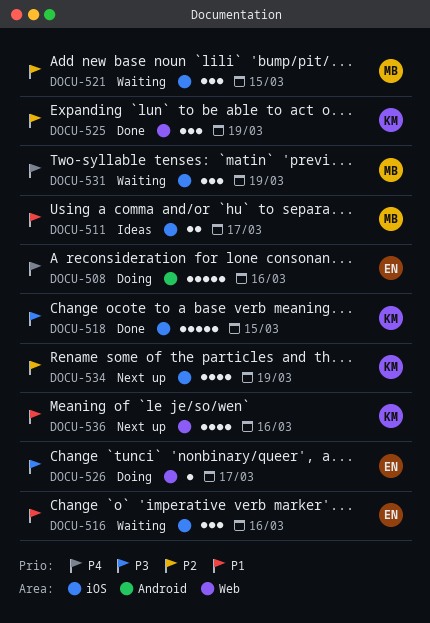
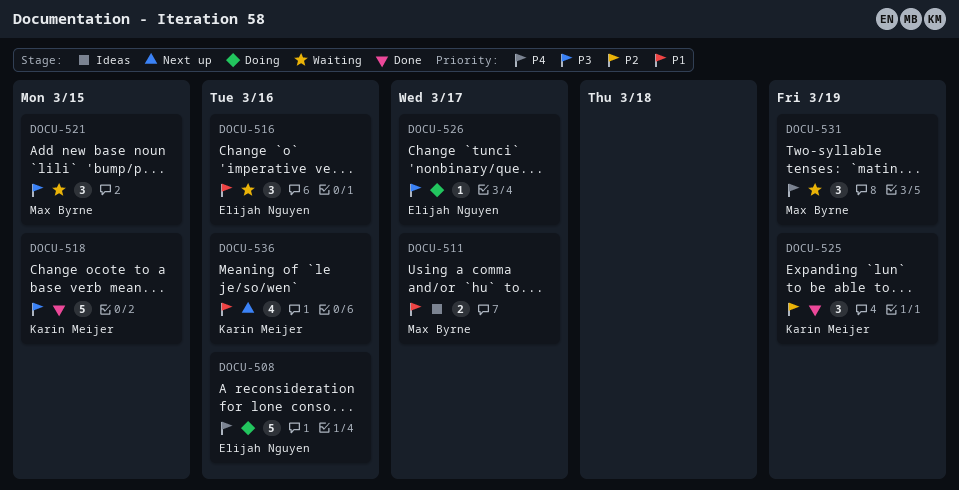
DOCU-521, priority: P2 -> P3
DOCU-534: present -> none

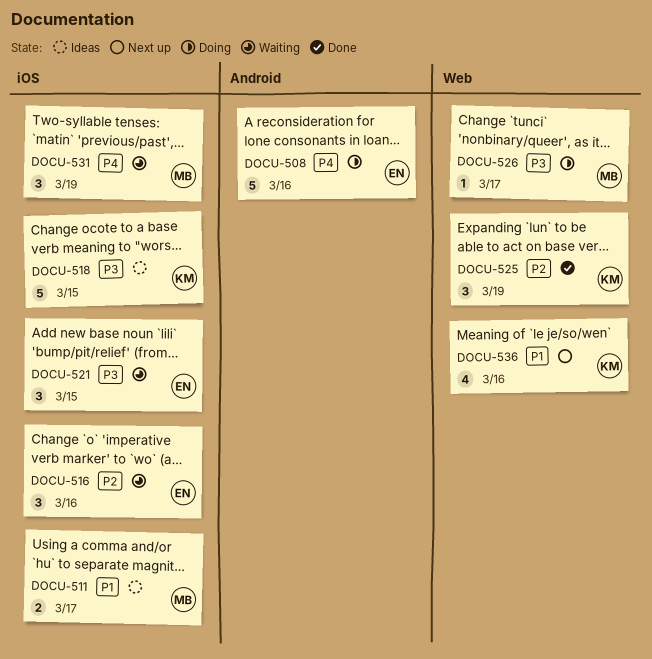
DOCU-516, priority: P1 -> P2
DOCU-518, status: Done -> Ideas
DOCU-521, owner: Max Byrne -> Elijah Nguyen
DOCU-526, owner: Elijah Nguyen -> Max Byrne

